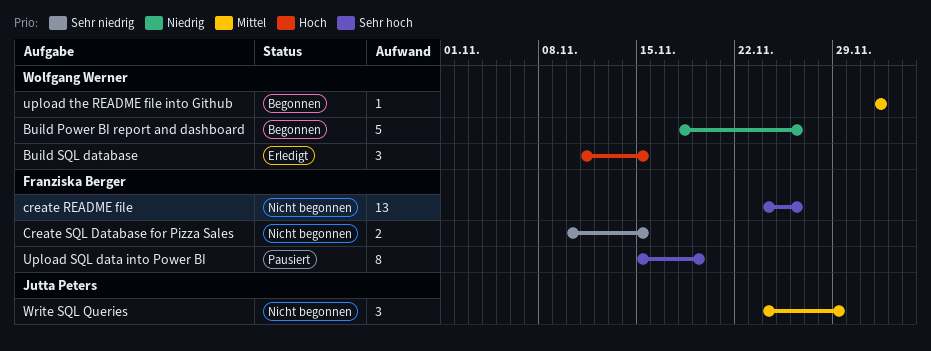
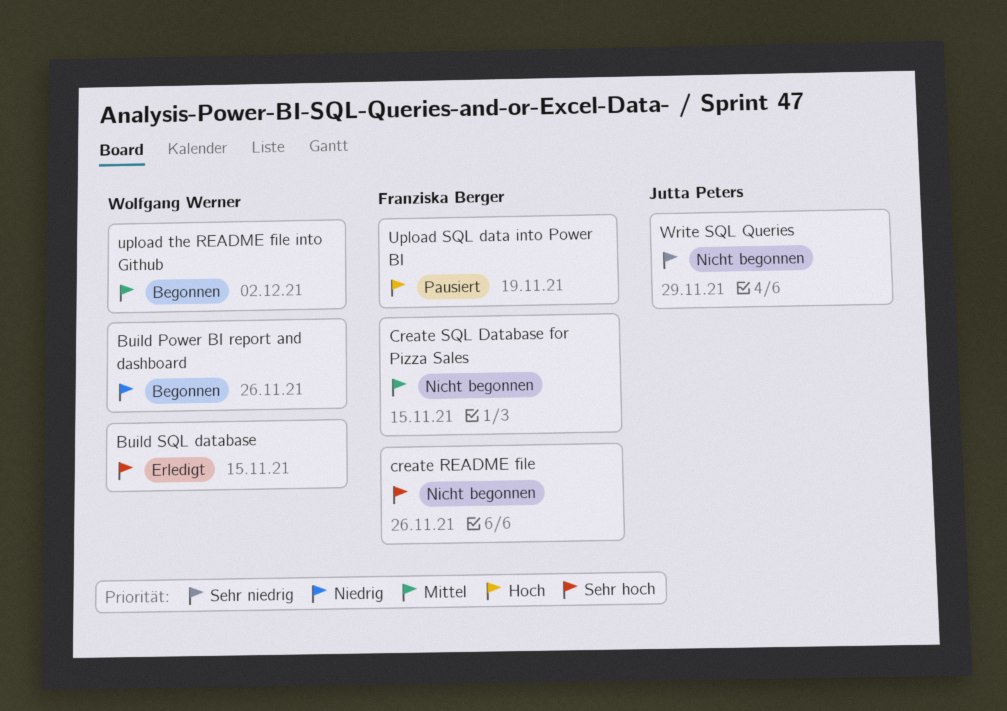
Build SQL database, priority: Hoch -> Sehr hoch
Create SQL Database for Pizza Sales, priority: Sehr niedrig -> Mittel
Upload SQL data into Power BI, priority: Sehr hoch -> Hoch
Write SQL Queries, priority: Mittel -> Sehr niedrig

